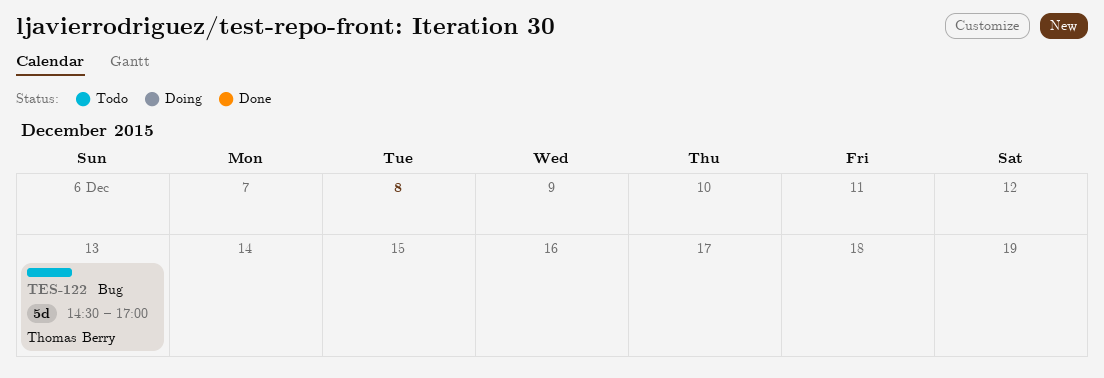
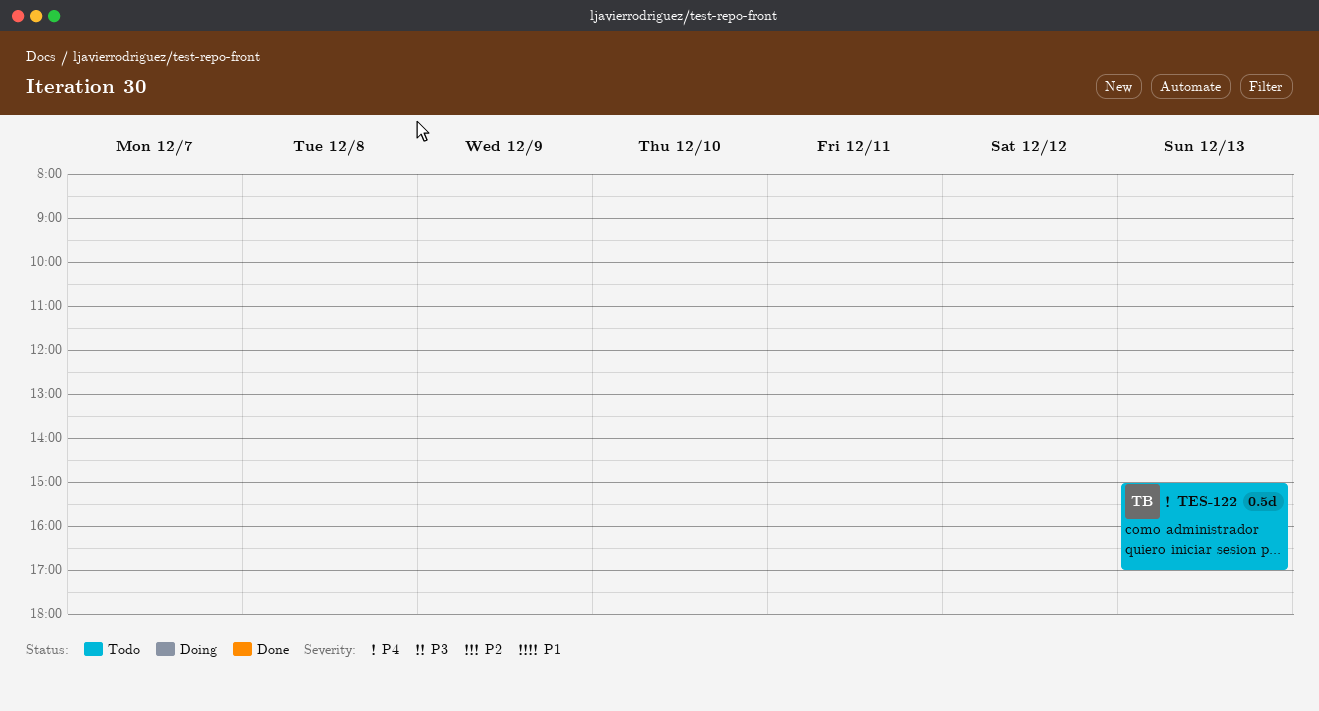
TES-122, estimate: 5d -> 0.5d
TES-122, begins: 14:30 -> 15:00

